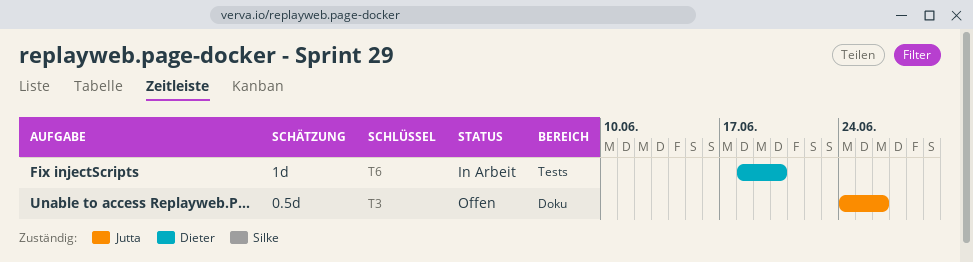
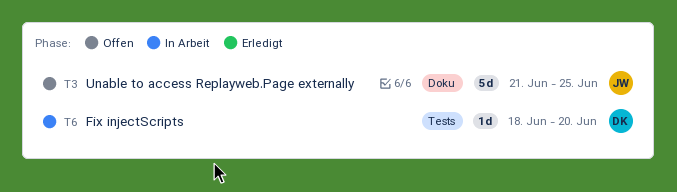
T3, estimate: 0.5d -> 5d
T3, start: Jun 24 -> Jun 21
T3, due: Jun 26 -> Jun 25

